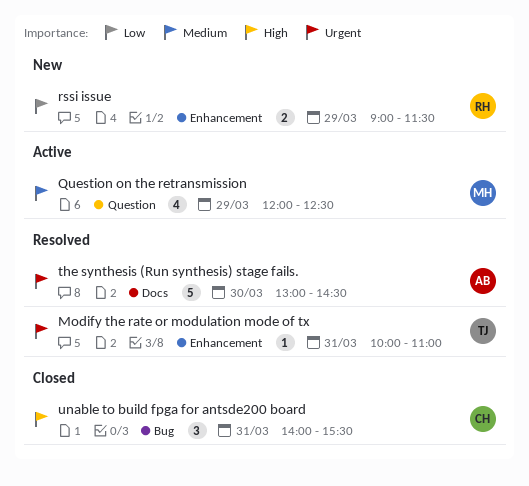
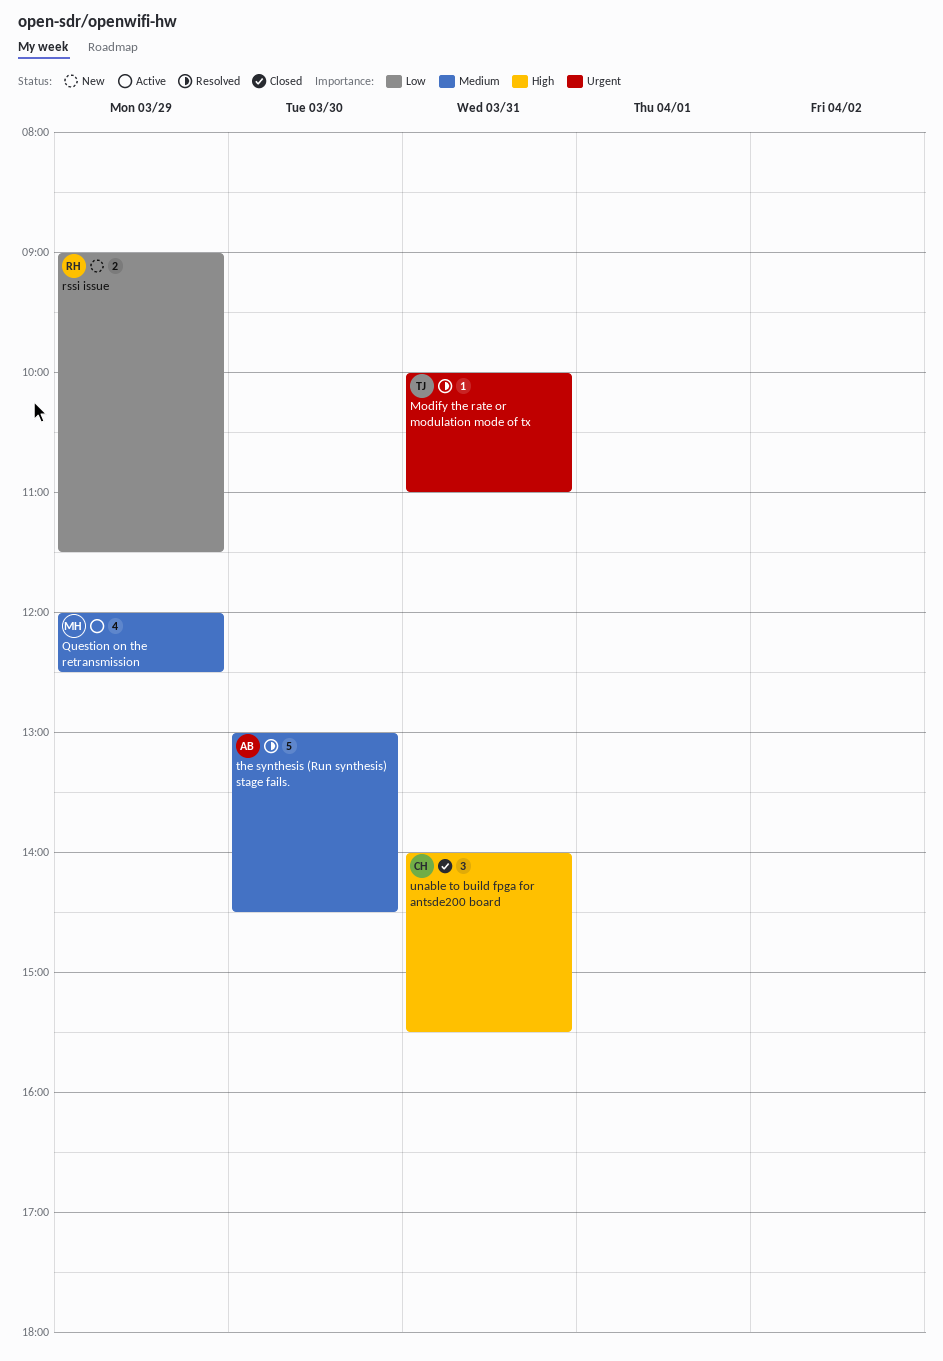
the synthesis (Run synthesis) stage fails., priority: Urgent -> Medium

